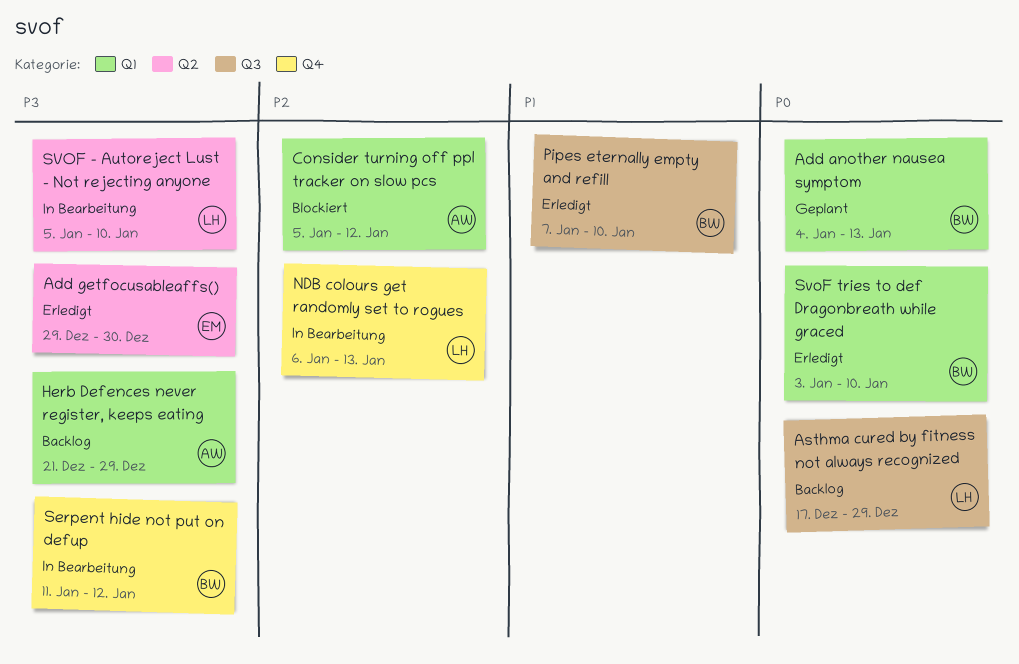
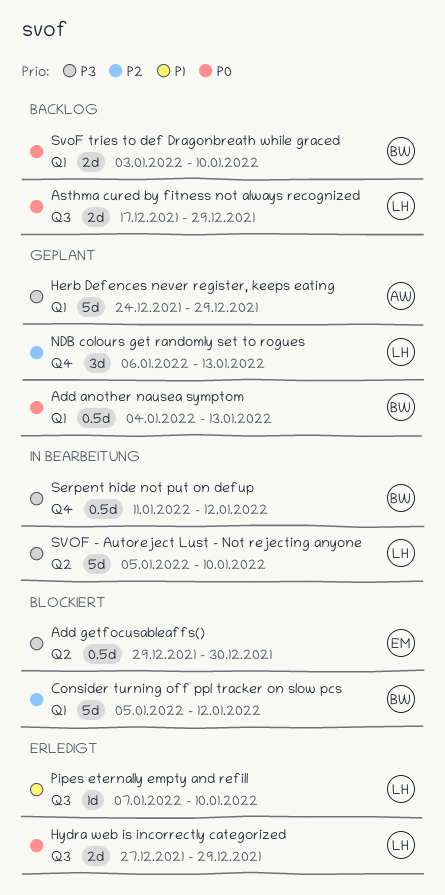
Add getfocusableaffs(), status: Erledigt -> Blockiert
Consider turning off ppl tracker on slow pcs, owner: AW -> BW
Herb Defences never register, keeps eating, status: Backlog -> Geplant
Herb Defences never register, keeps eating, start: Dec 21 -> Dec 24
Hydra web is incorrectly categorized: none -> present
NDB colours get randomly set to rogues, status: In Bearbeitung -> Geplant
Pipes eternally empty and refill, owner: BW -> LH
SvoF tries to def Dragonbreath while graced, status: Erledigt -> Backlog

